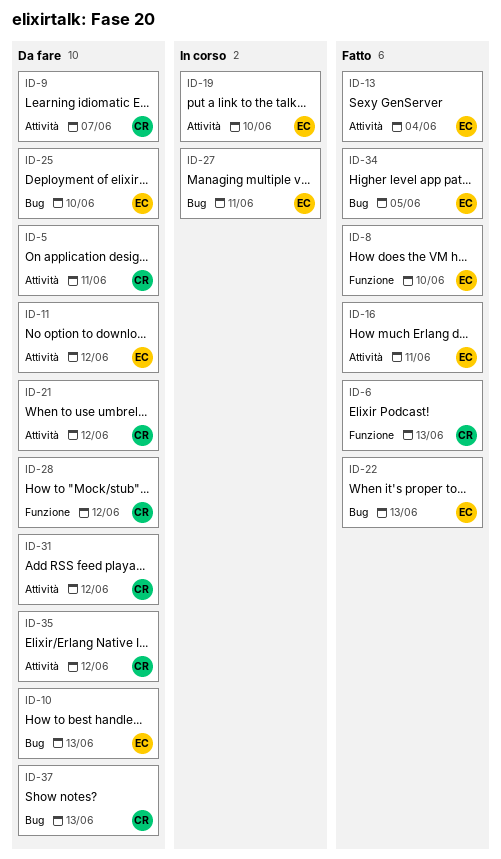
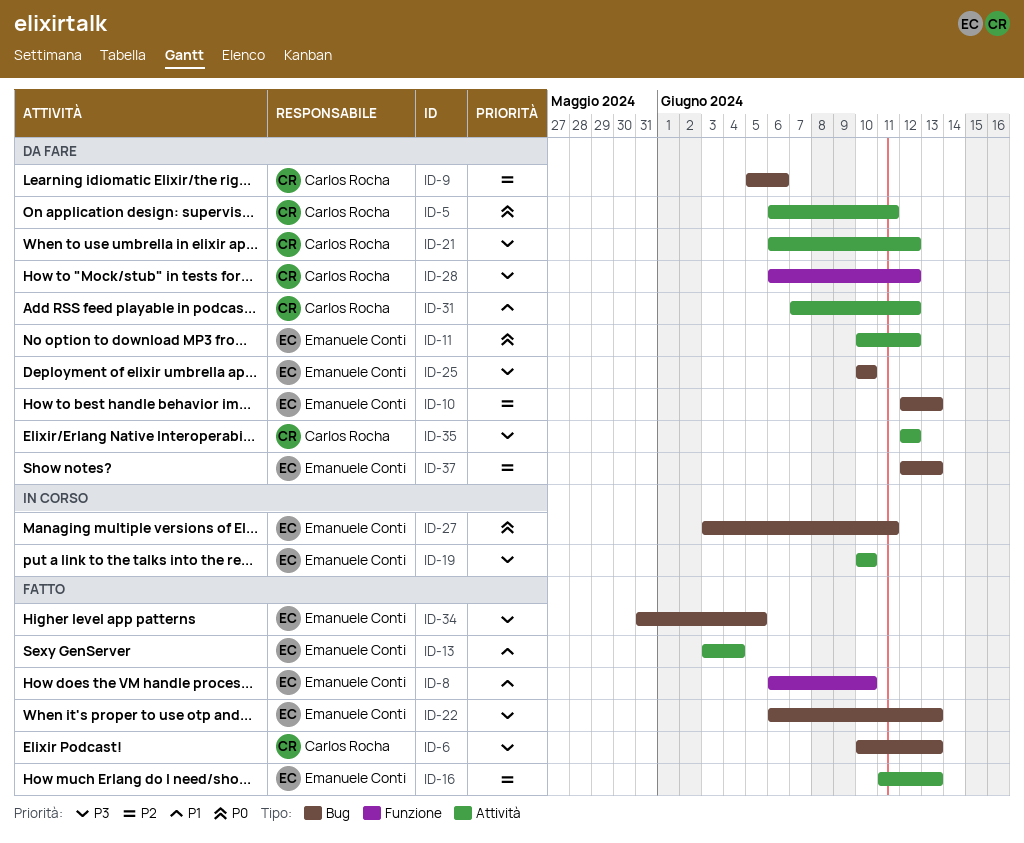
ID-6, label: Funzione -> Bug
ID-9, label: Attività -> Bug
ID-9, due: Jun 7 -> Jun 6
ID-16, due: Jun 11 -> Jun 13
ID-37, owner: Carlos Rocha -> Emanuele Conti

